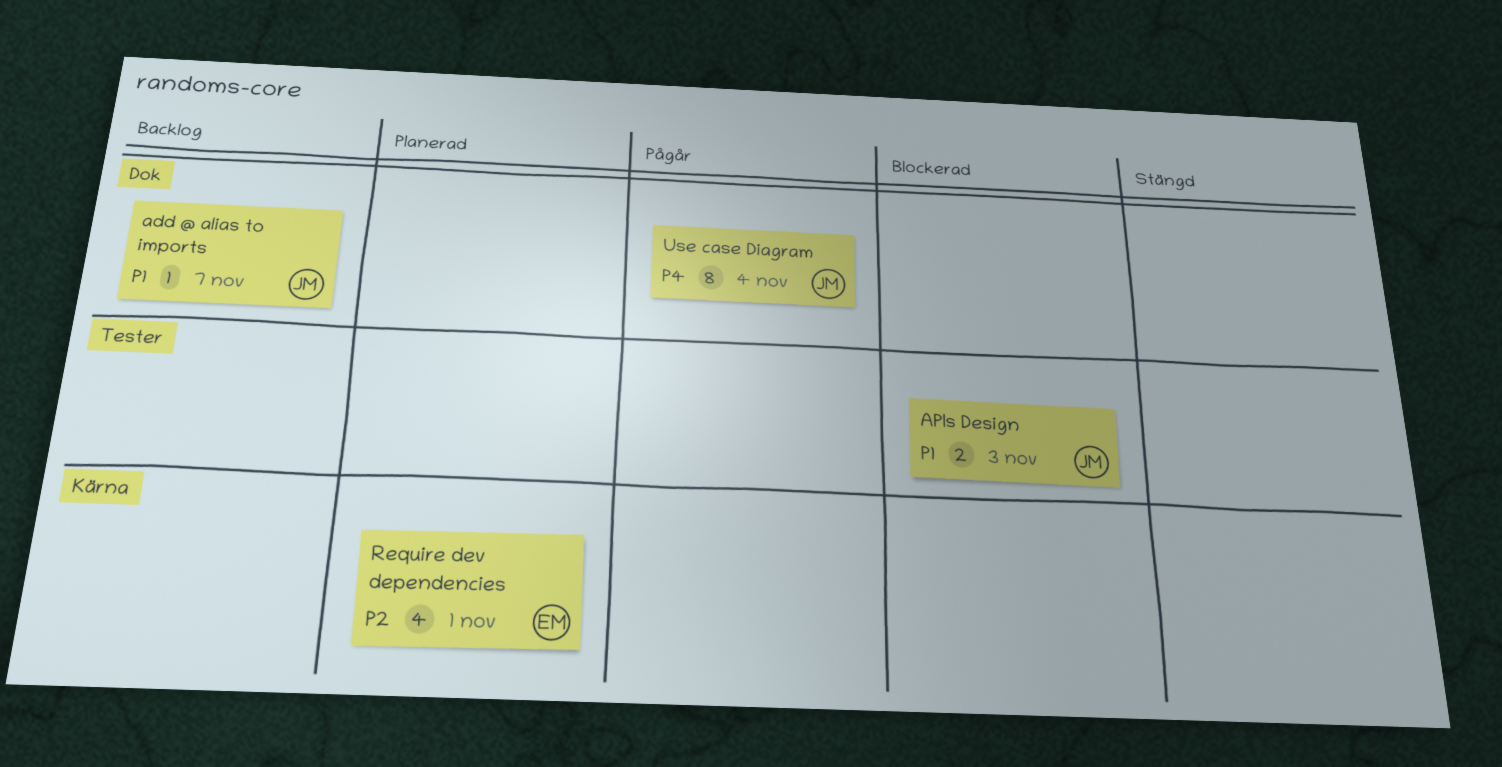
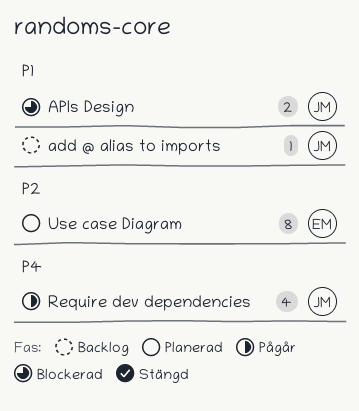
Require dev dependencies, status: Planerad -> Pågår
Require dev dependencies, owner: EM -> JM
Require dev dependencies, priority: P2 -> P4
Use case Diagram, status: Pågår -> Planerad
Use case Diagram, owner: JM -> EM
Use case Diagram, priority: P4 -> P2

